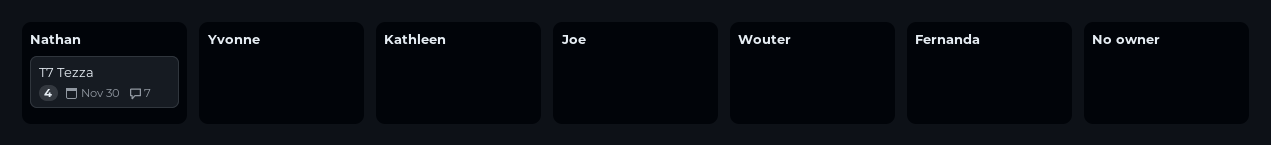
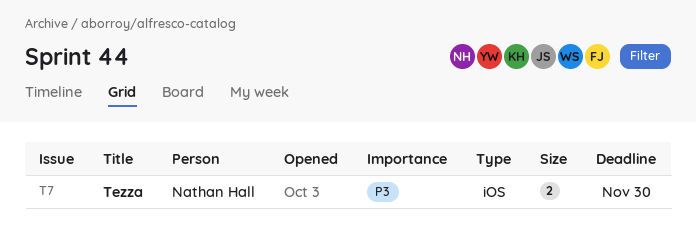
T7, estimate: 4 -> 2

